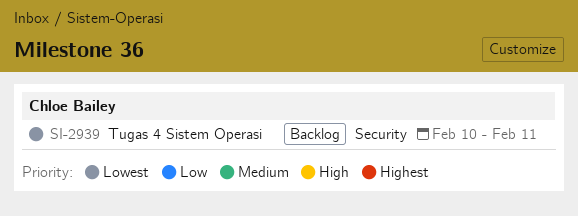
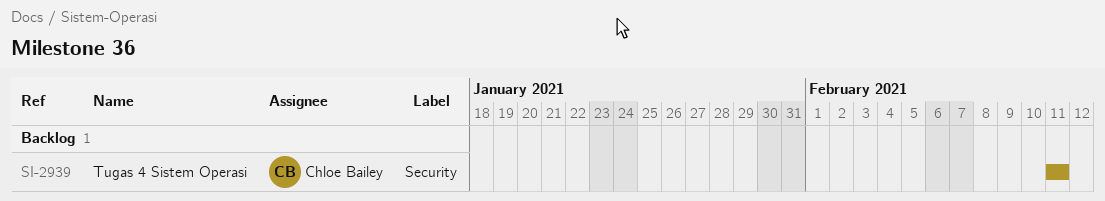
SI-2939, start: Feb 10 -> Feb 11

